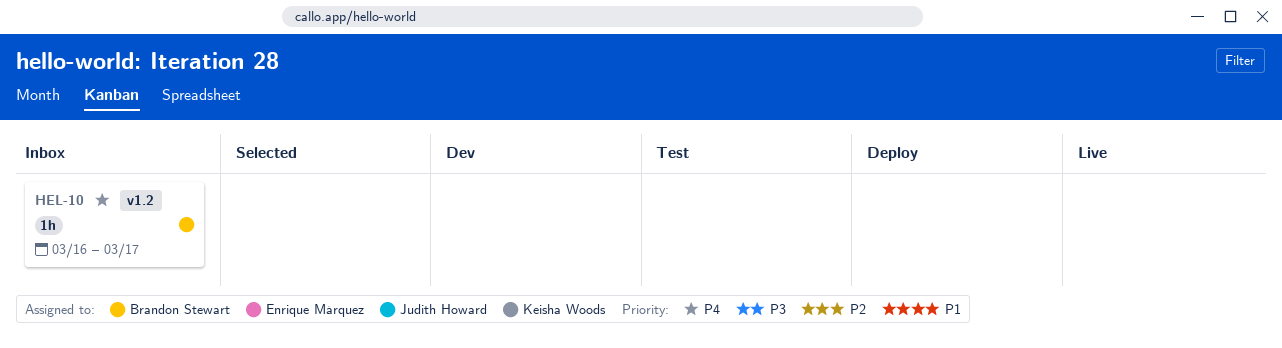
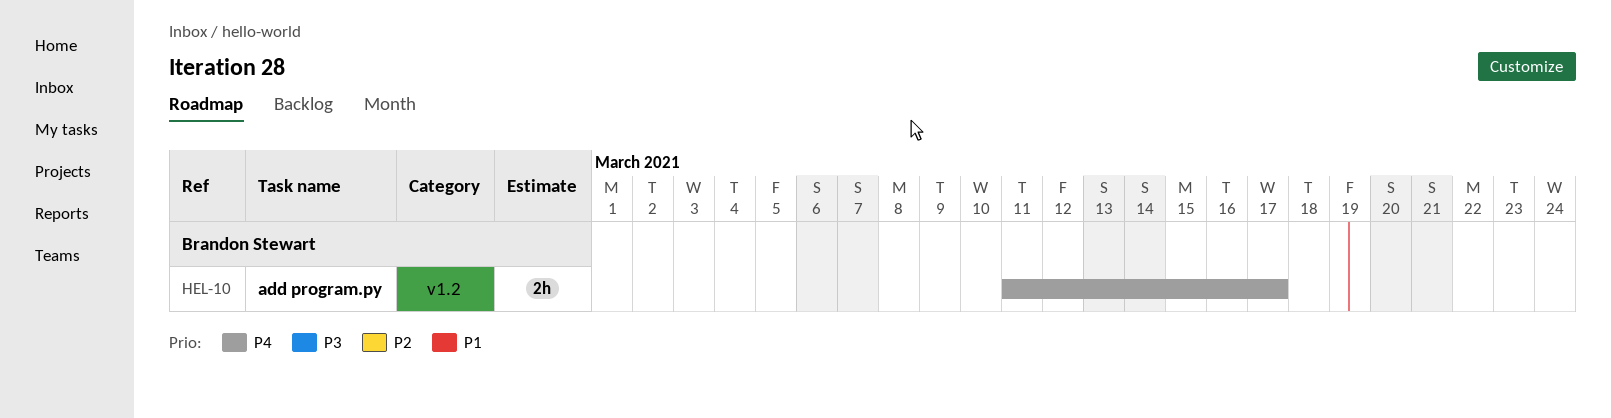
HEL-10, estimate: 1h -> 2h
HEL-10, start: Mar 16 -> Mar 11

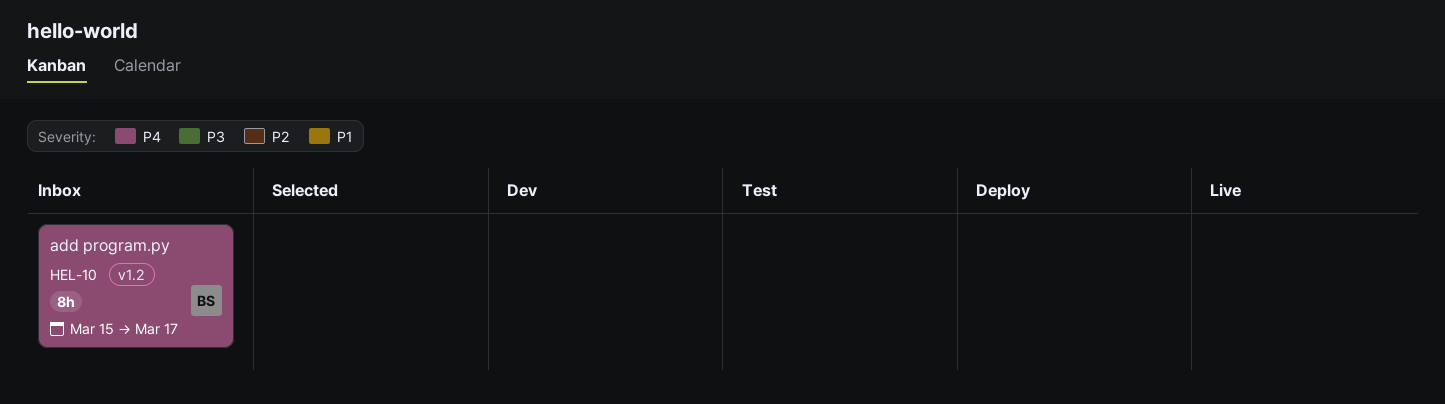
HEL-10, estimate: 2h -> 8h
HEL-10, start: Mar 11 -> Mar 15

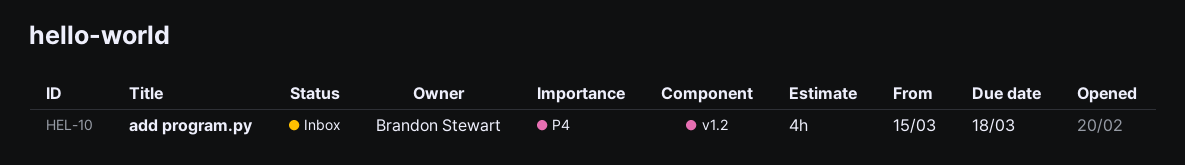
HEL-10, estimate: 8h -> 4h
HEL-10, due: Mar 17 -> Mar 18

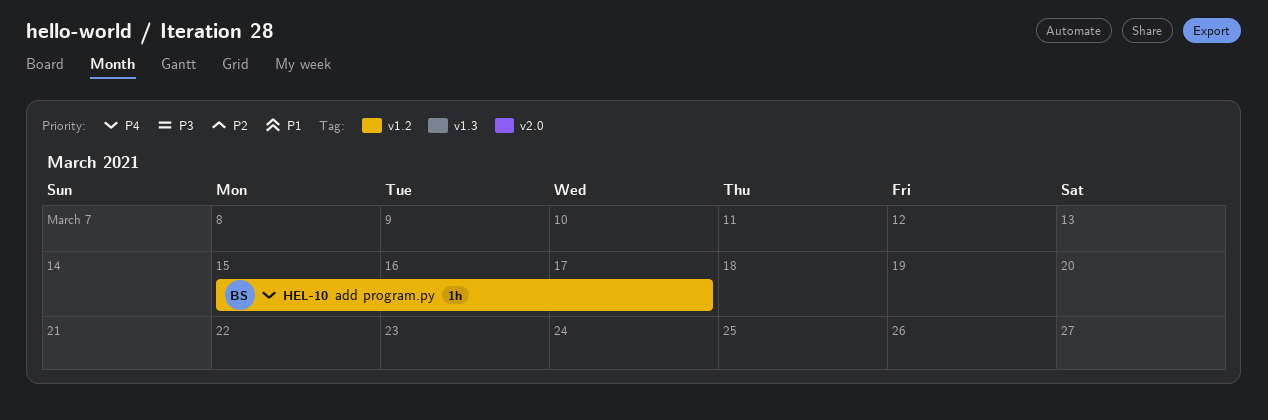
HEL-10, estimate: 4h -> 1h
HEL-10, due: Mar 18 -> Mar 17

